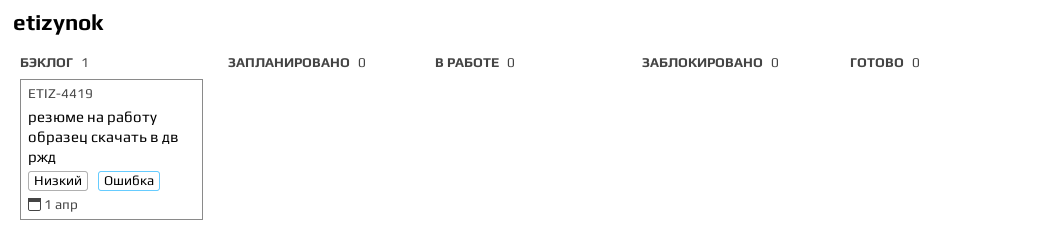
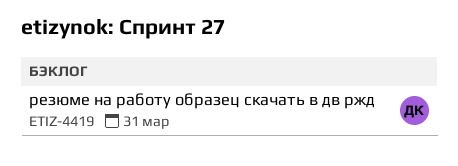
ETIZ-4419, due: Apr 1 -> Mar 31

